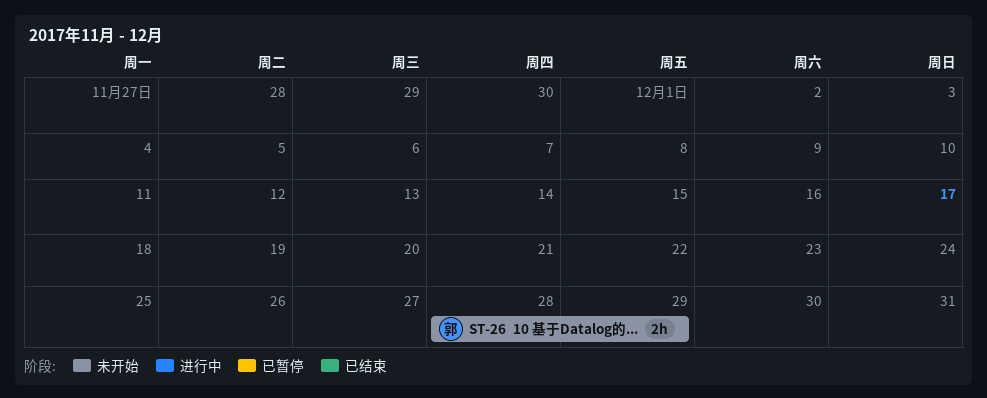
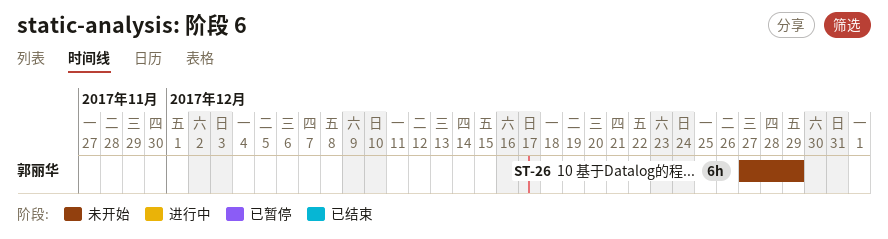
ST-26, estimate: 2h -> 6h
ST-26, start: Dec 28 -> Dec 27

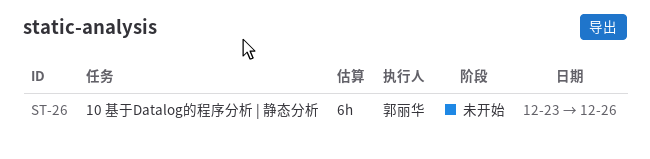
ST-26, start: Dec 27 -> Dec 23
ST-26, due: Dec 29 -> Dec 26

